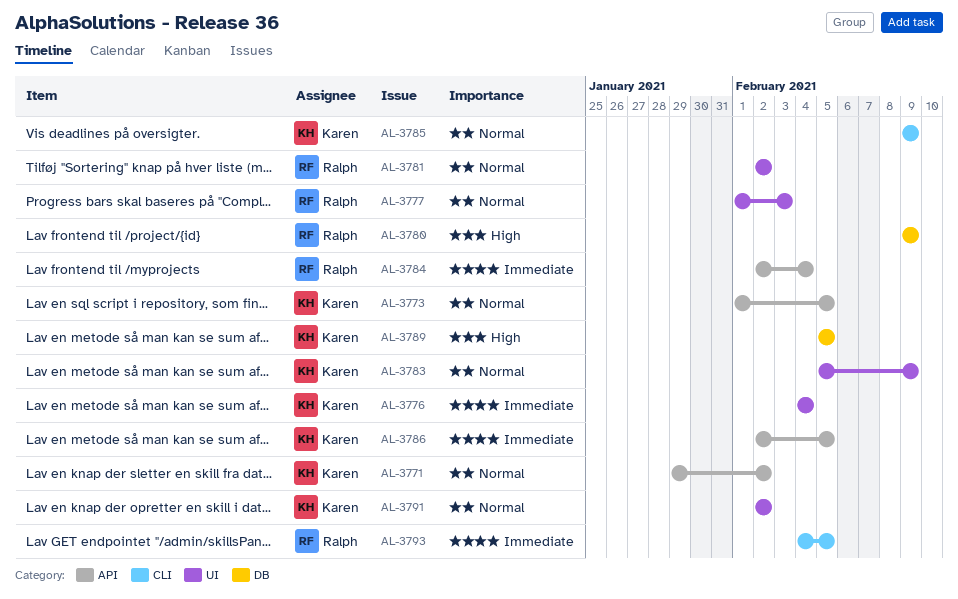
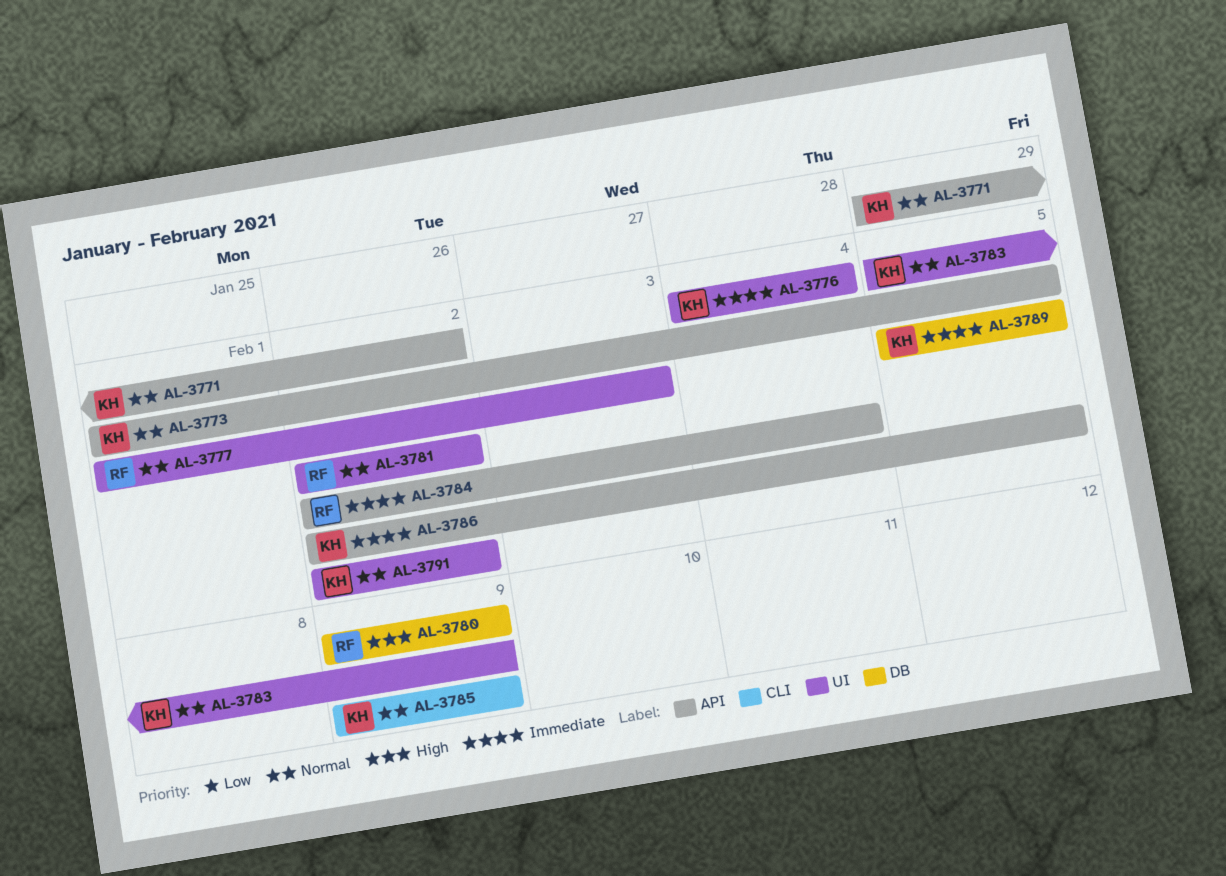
AL-3789, priority: High -> Immediate
AL-3793: present -> none

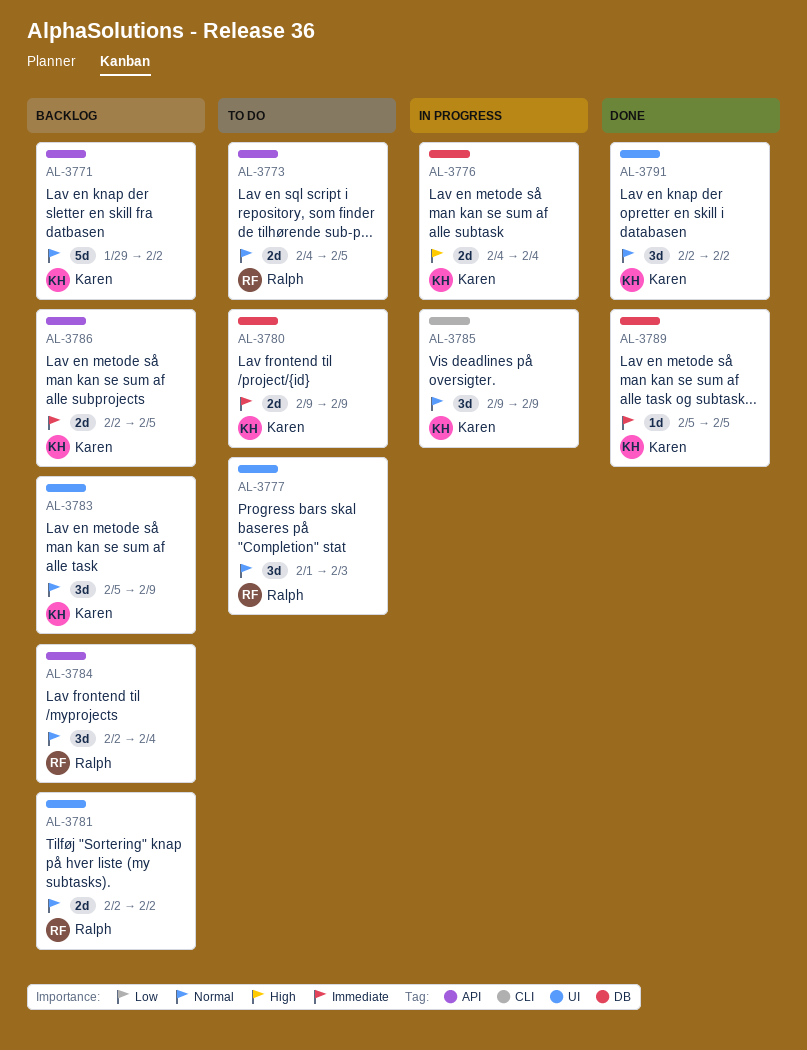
AL-3773, owner: Karen -> Ralph
AL-3773, start: Feb 1 -> Feb 4
AL-3776, priority: Immediate -> High
AL-3776, label: UI -> DB
AL-3780, owner: Ralph -> Karen
AL-3780, priority: High -> Immediate
AL-3784, priority: Immediate -> Normal

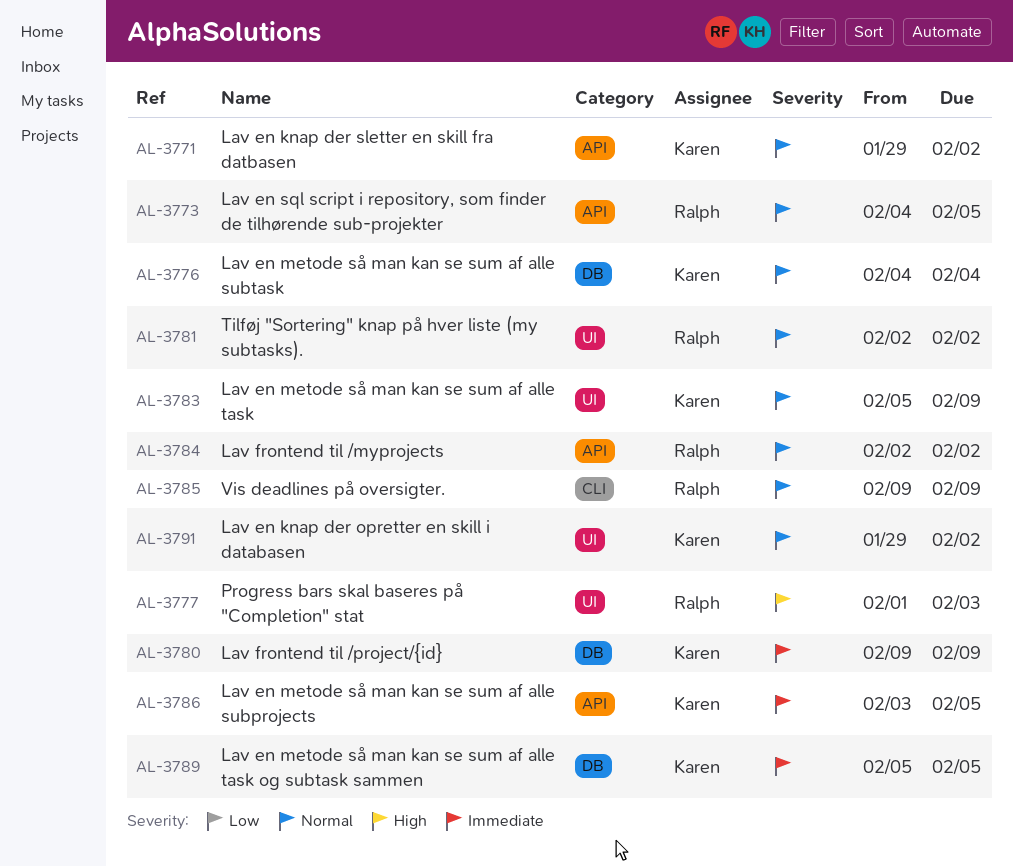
AL-3776, priority: High -> Normal
AL-3777, priority: Normal -> High
AL-3784, due: Feb 4 -> Feb 2
AL-3785, owner: Karen -> Ralph
AL-3786, start: Feb 2 -> Feb 3
AL-3791, start: Feb 2 -> Jan 29

